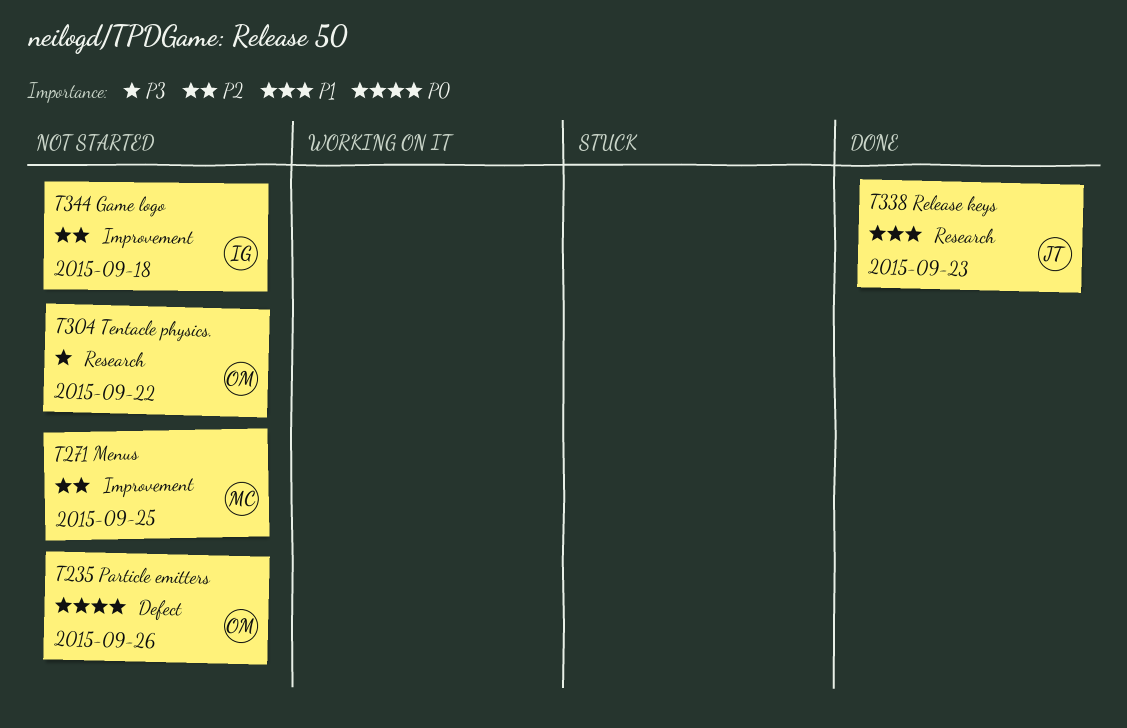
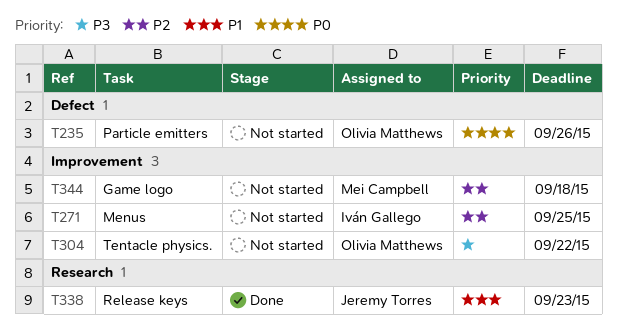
T271, owner: Mei Campbell -> Iván Gallego
T304, label: Research -> Improvement
T344, owner: Iván Gallego -> Mei Campbell

